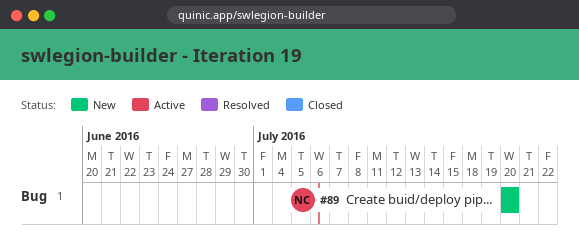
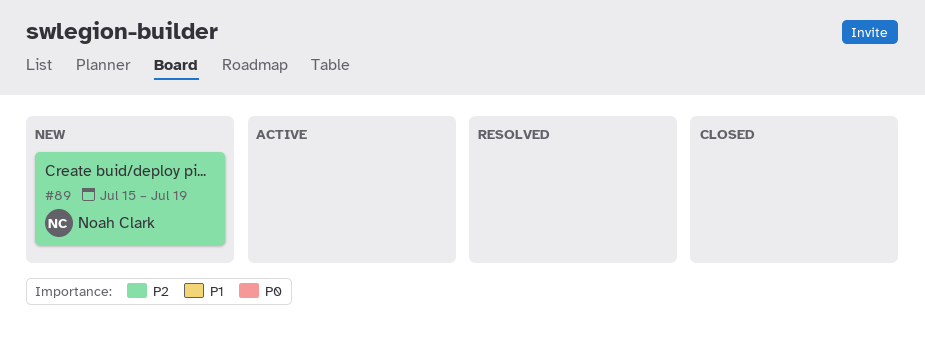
#89, start: Jul 20 -> Jul 15
#89, due: Jul 20 -> Jul 19

